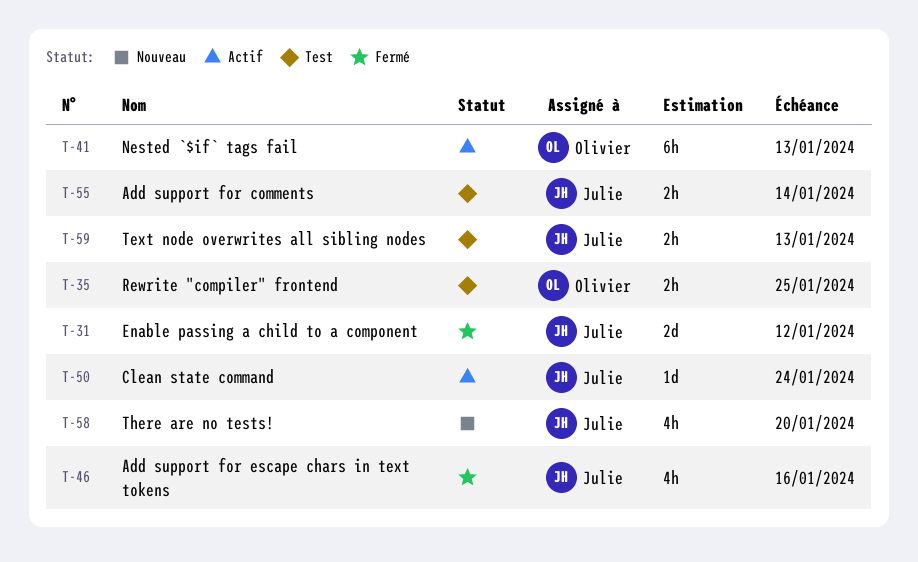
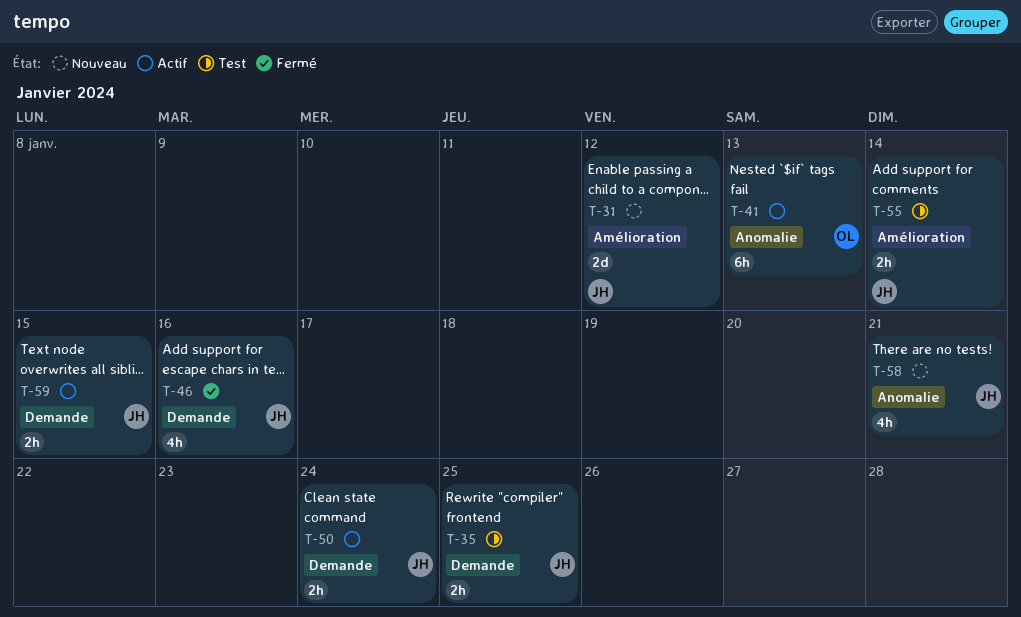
T-31, status: Fermé -> Nouveau
T-35, owner: Olivier -> Julie
T-50, estimate: 1d -> 2h
T-58, due: Jan 20 -> Jan 21
T-59, status: Test -> Actif
T-59, due: Jan 13 -> Jan 15

